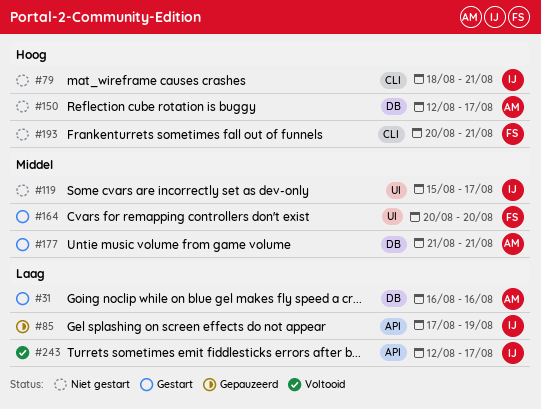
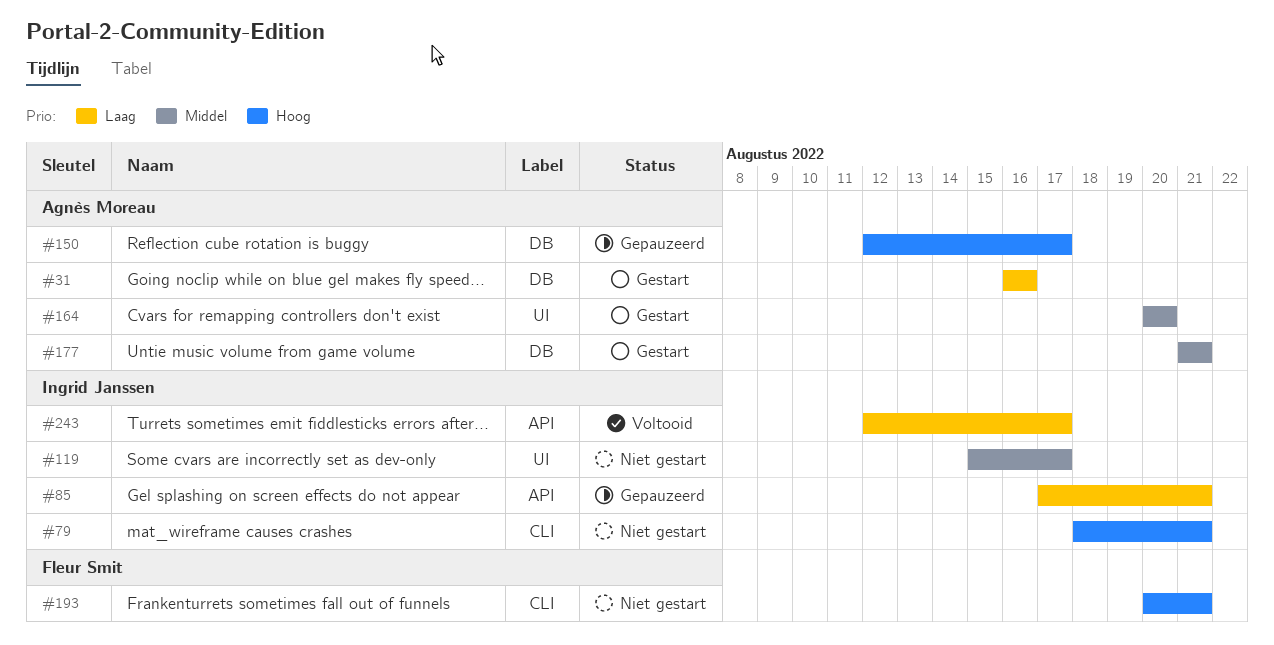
#85, due: Aug 19 -> Aug 21
#150, status: Niet gestart -> Gepauzeerd
#164, owner: Fleur Smit -> Agnès Moreau

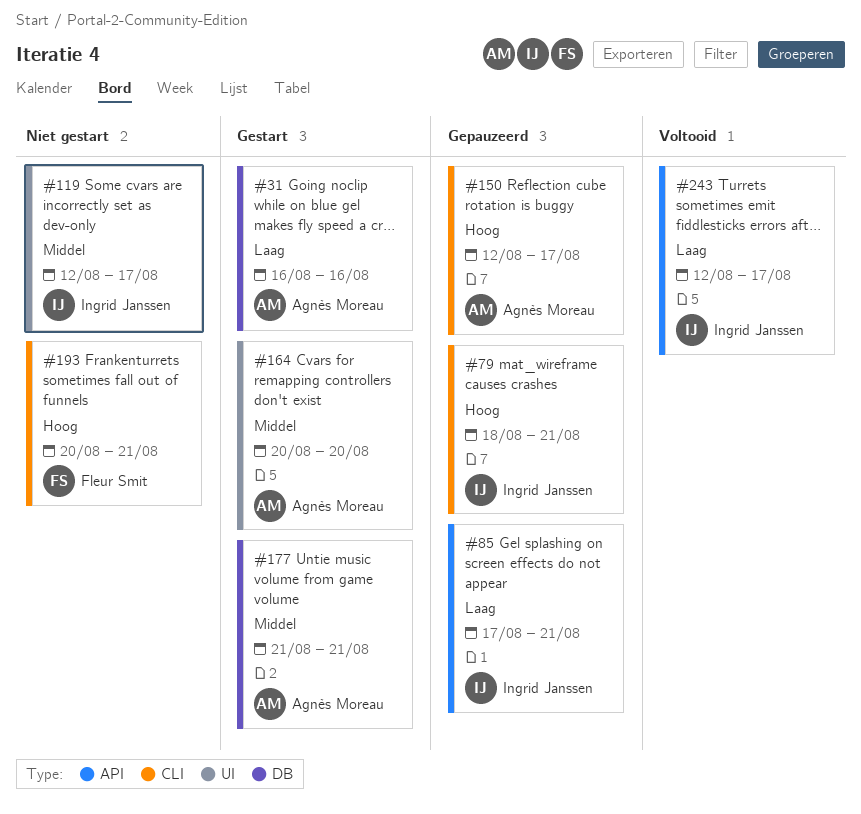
#79, status: Niet gestart -> Gepauzeerd
#119, start: Aug 15 -> Aug 12
#150, label: DB -> CLI

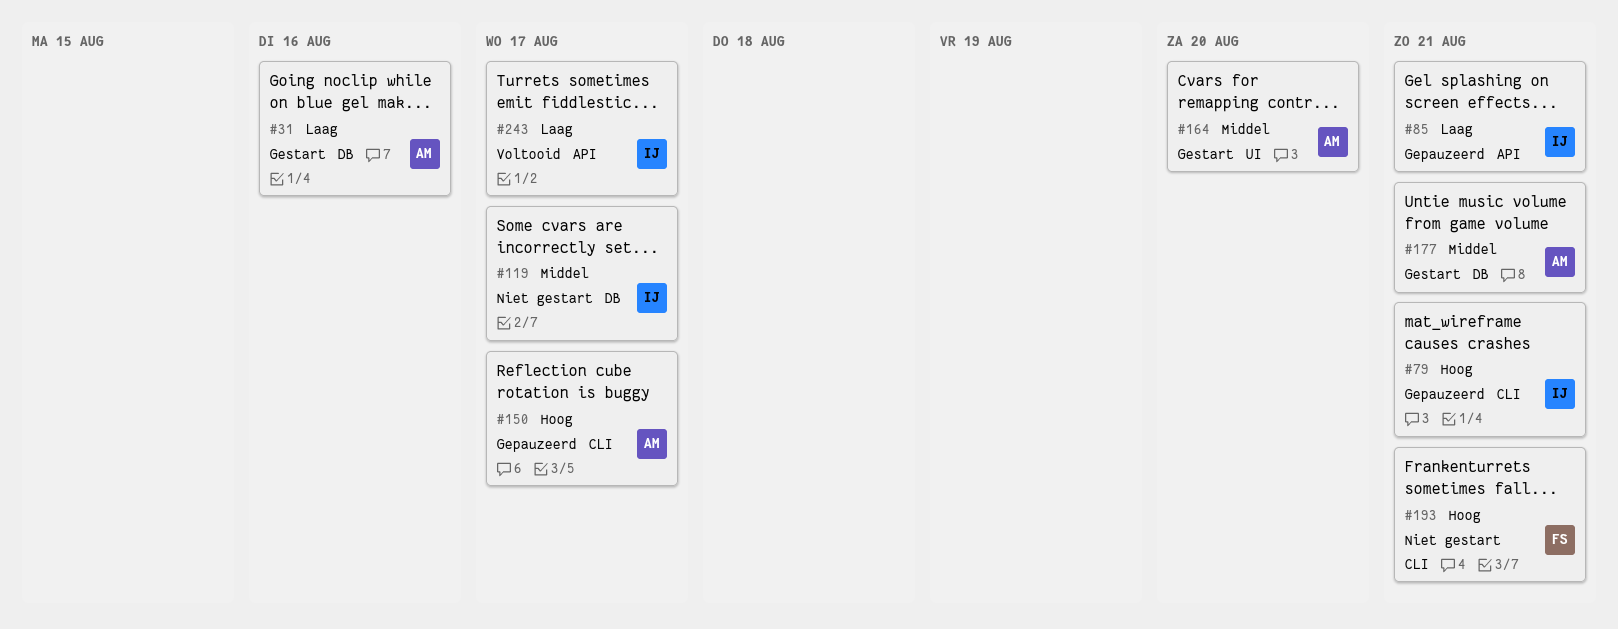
#119, label: UI -> DB

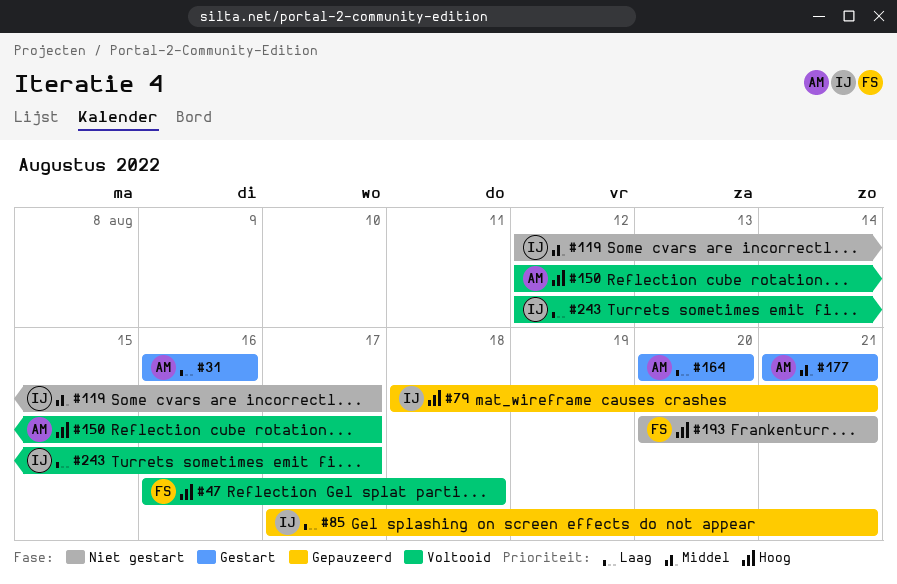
#47: none -> present
#150, status: Gepauzeerd -> Voltooid
#164, priority: Middel -> Laag

